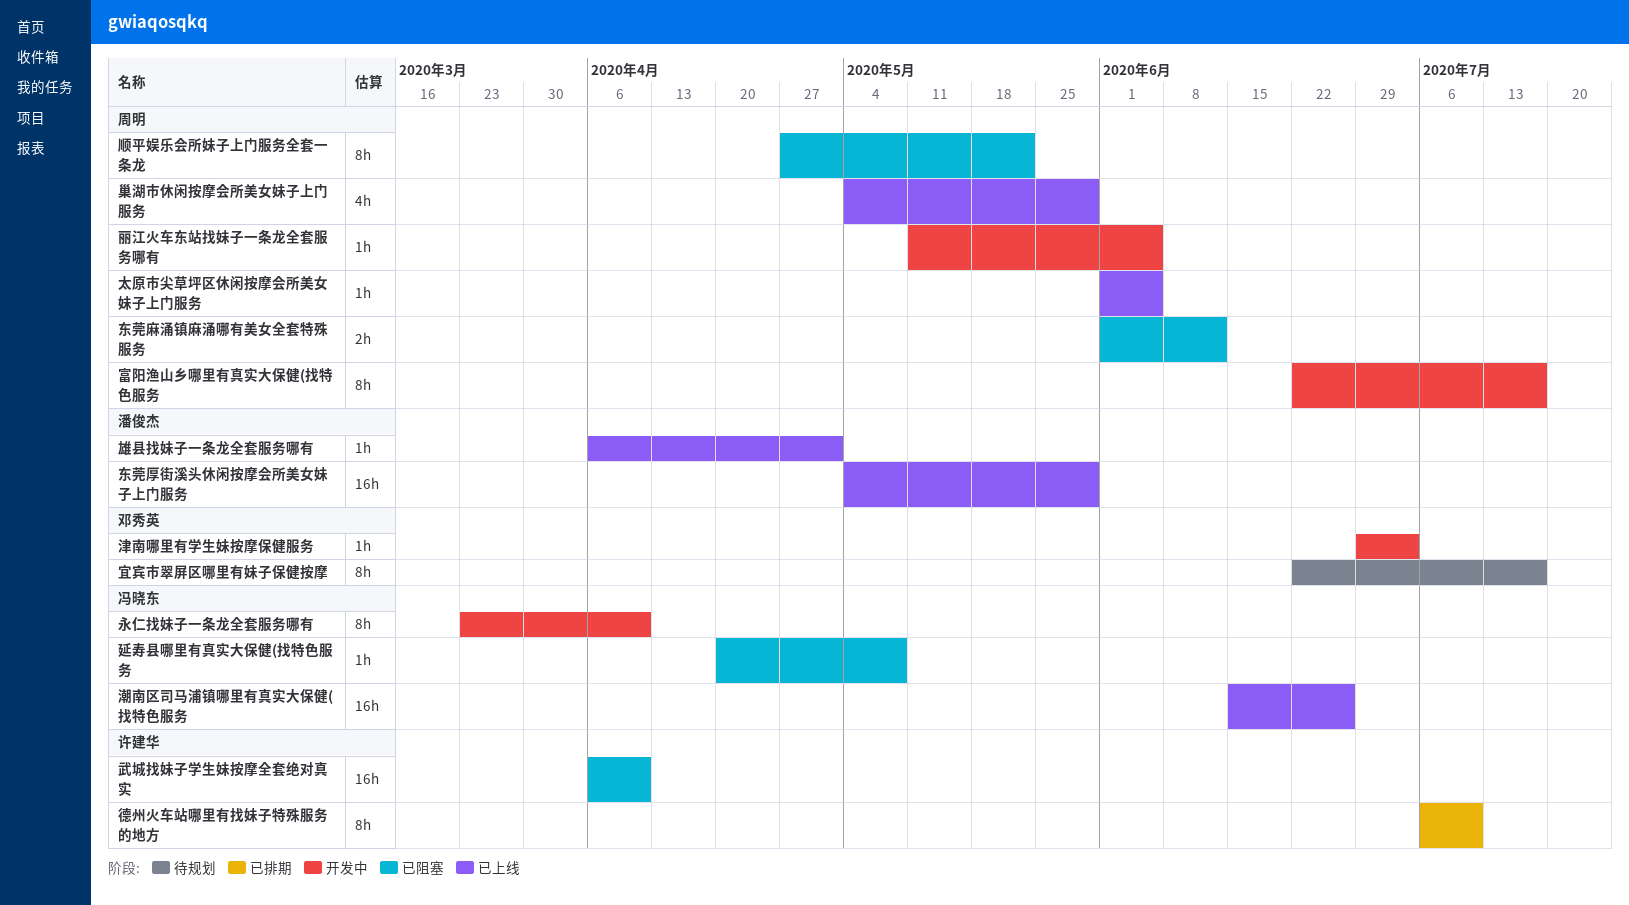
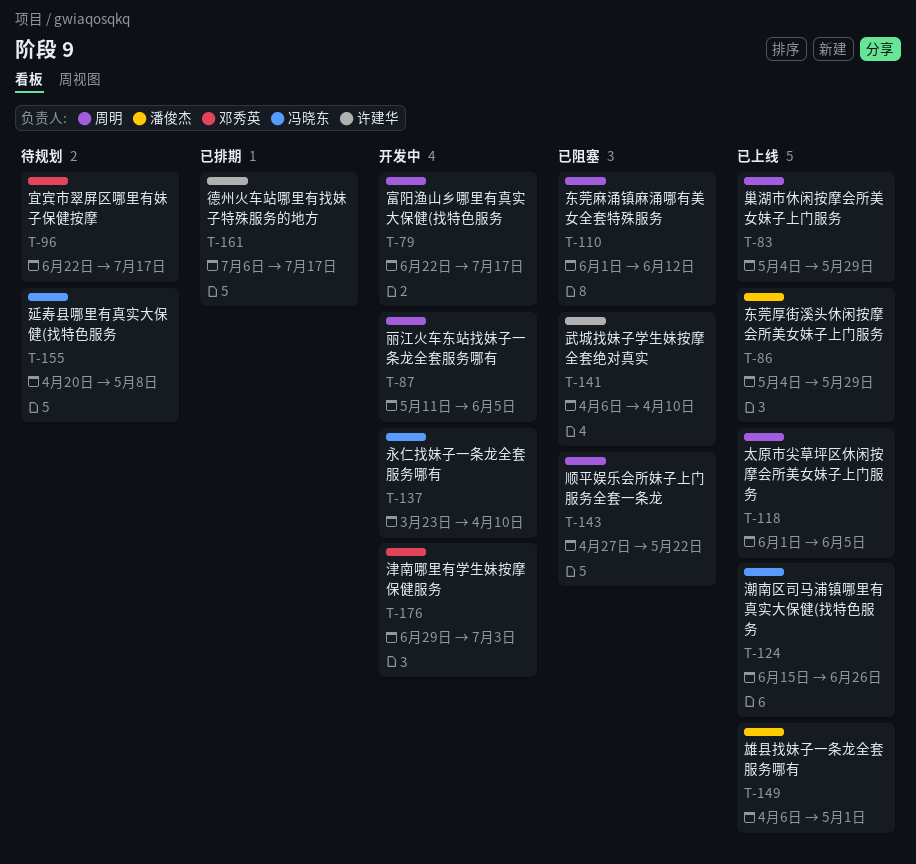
延寿县哪里有真实大保健(找特色服务, status: 已阻塞 -> 待规划
德州火车站哪里有找妹子特殊服务的地方, due: Jul 10 -> Jul 17

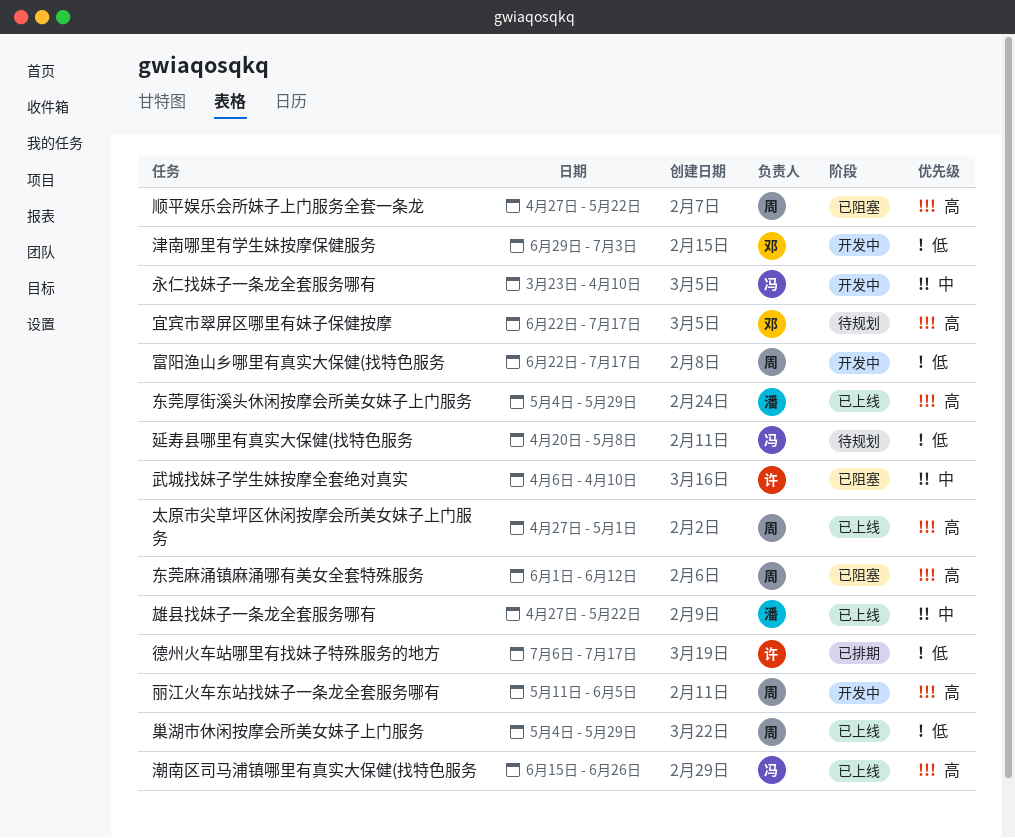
太原市尖草坪区休闲按摩会所美女妹子上门服务, start: Jun 1 -> Apr 27
太原市尖草坪区休闲按摩会所美女妹子上门服务, due: Jun 5 -> May 1
雄县找妹子一条龙全套服务哪有, start: Apr 6 -> Apr 27
雄县找妹子一条龙全套服务哪有, due: May 1 -> May 22

